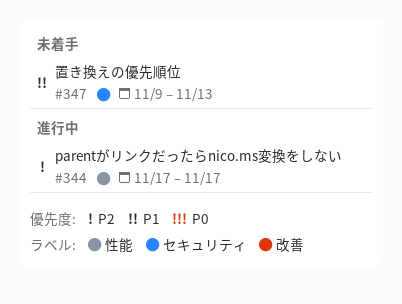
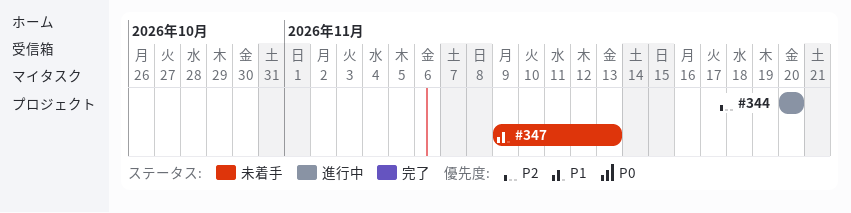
#344, start: Nov 17 -> Nov 20
#344, due: Nov 17 -> Nov 20

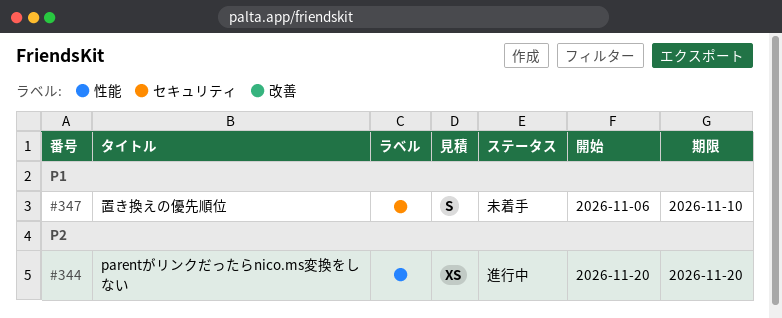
#347, start: Nov 9 -> Nov 6
#347, due: Nov 13 -> Nov 10

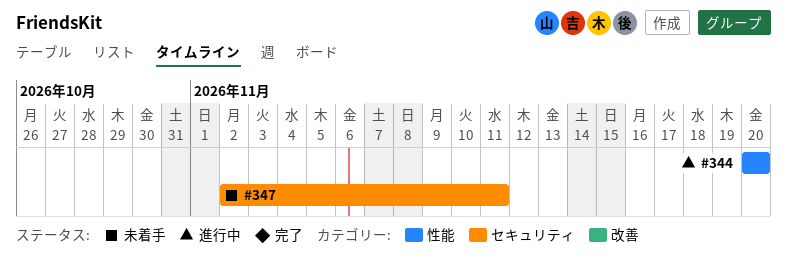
#347, start: Nov 6 -> Nov 2
#347, due: Nov 10 -> Nov 11

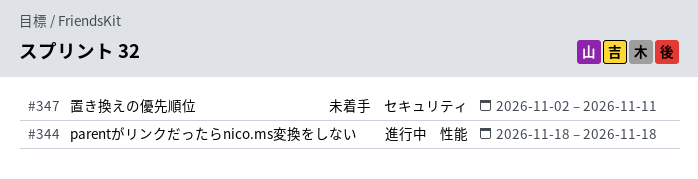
#344, start: Nov 20 -> Nov 18
#344, due: Nov 20 -> Nov 18

